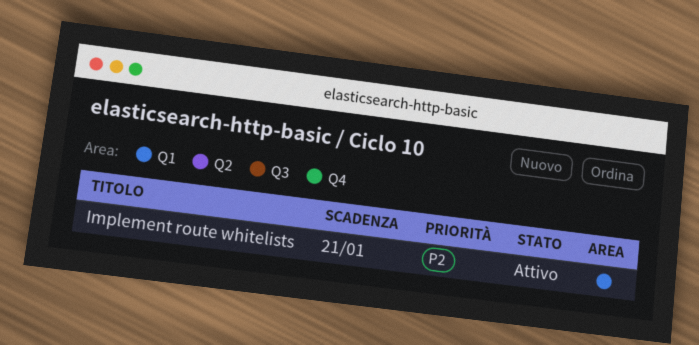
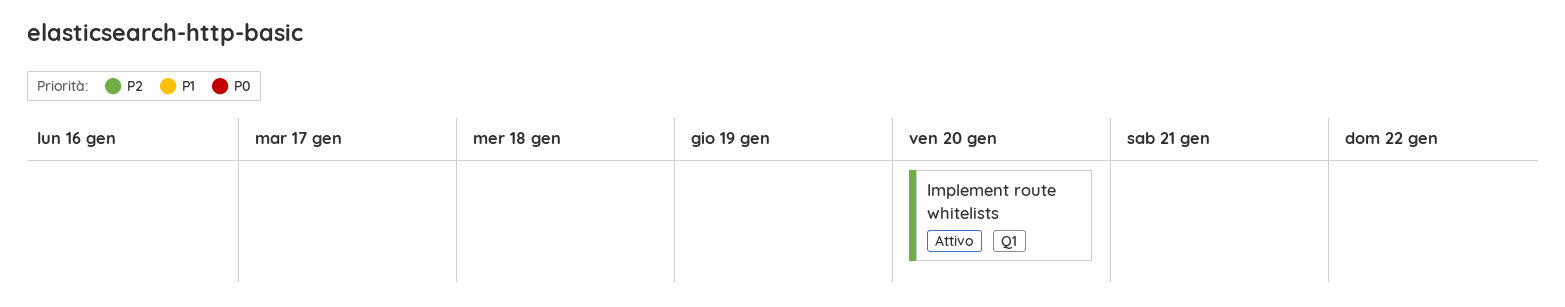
Implement route whitelists, due: Jan 21 -> Jan 20

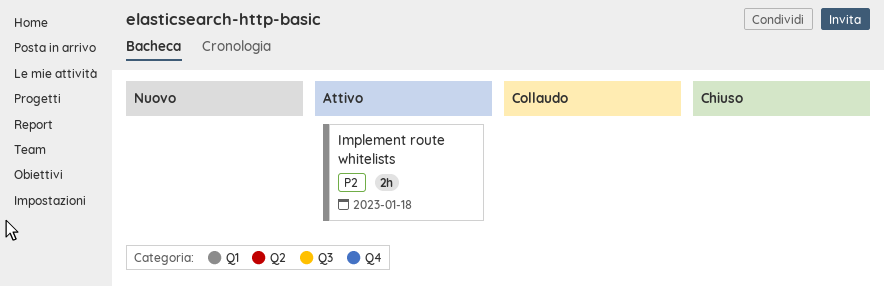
Implement route whitelists, due: Jan 20 -> Jan 18

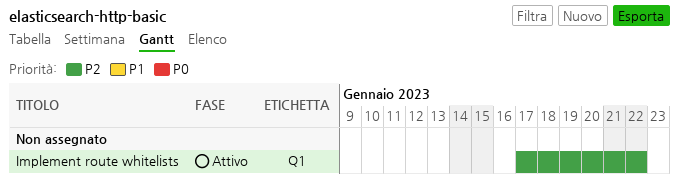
Implement route whitelists, due: Jan 18 -> Jan 22

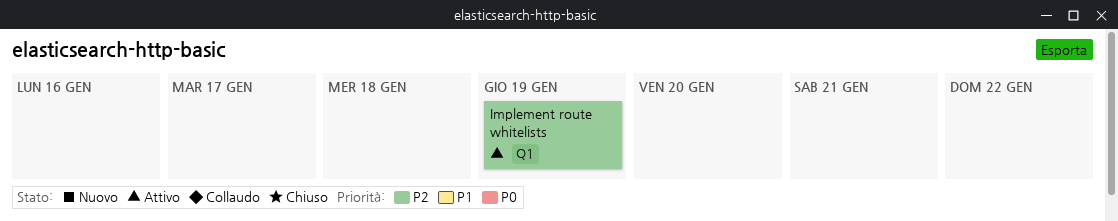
Implement route whitelists, due: Jan 22 -> Jan 19

